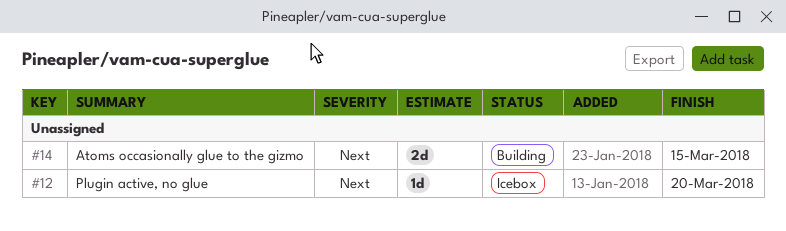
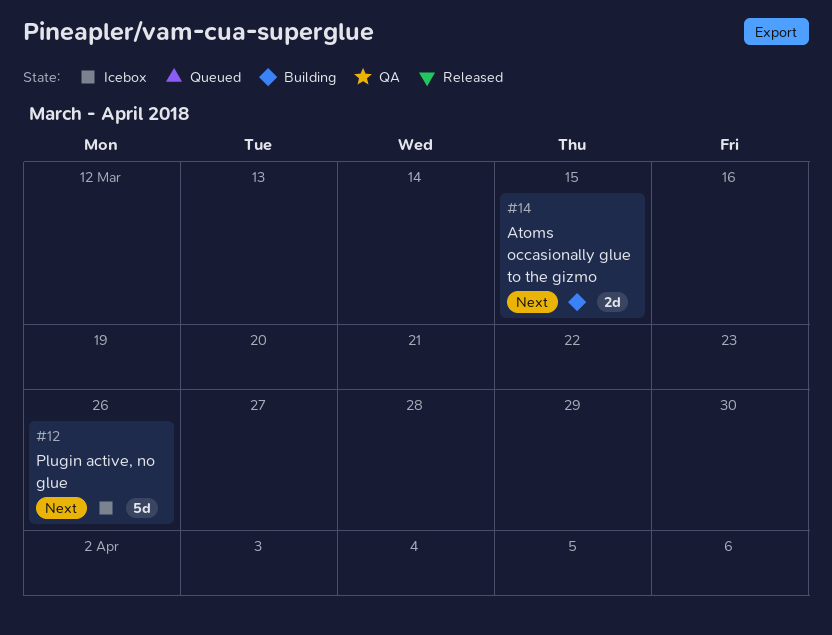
#12, estimate: 1d -> 5d
#12, due: Mar 20 -> Mar 26

